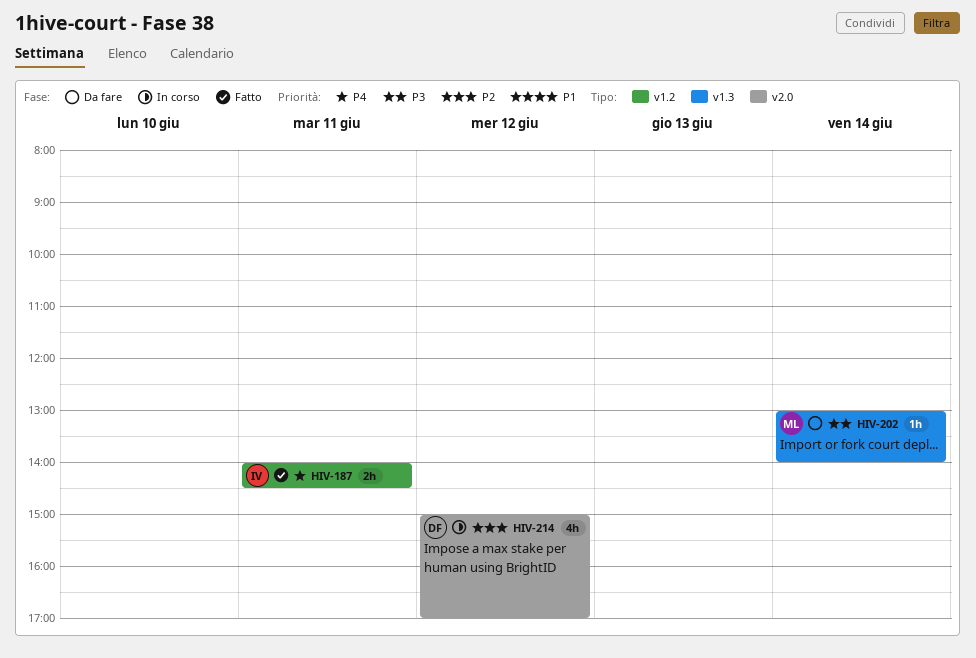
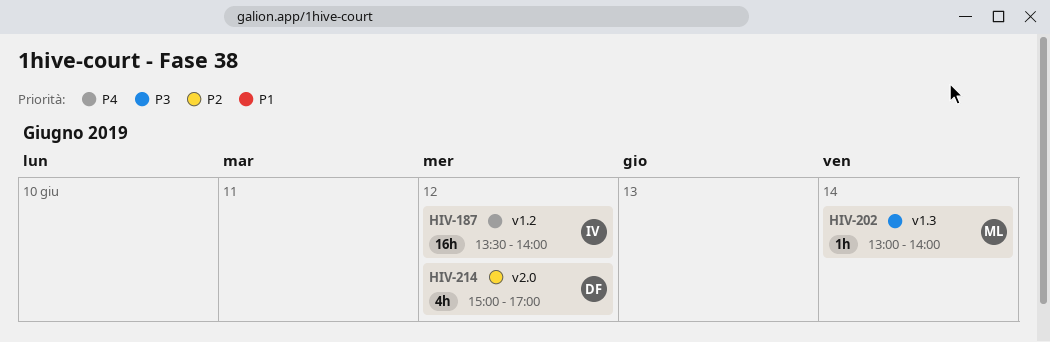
HIV-187, estimate: 2h -> 16h
HIV-187, day: Jun 11 -> Jun 12
HIV-187, begins: 14:00 -> 13:30
HIV-187, ends: 14:30 -> 14:00

